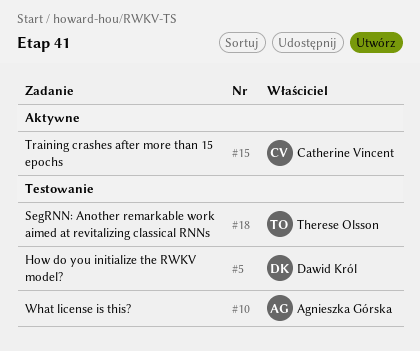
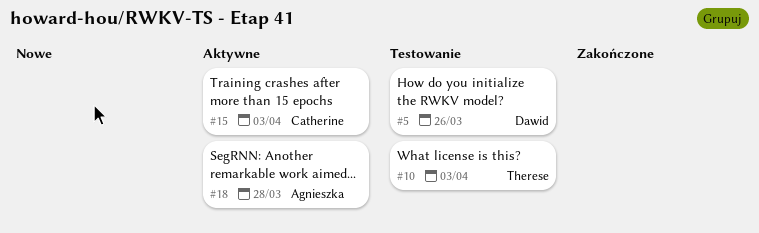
#10, owner: Agnieszka Górska -> Therese Olsson
#18, status: Testowanie -> Aktywne
#18, owner: Therese Olsson -> Agnieszka Górska

